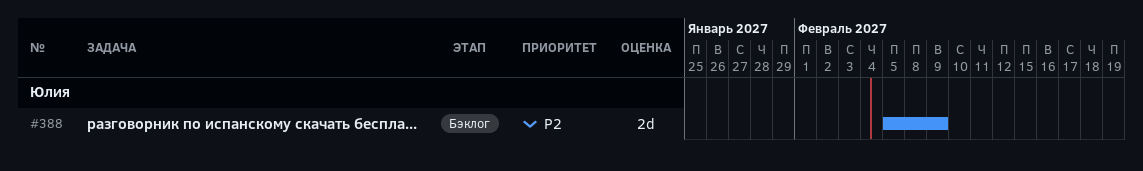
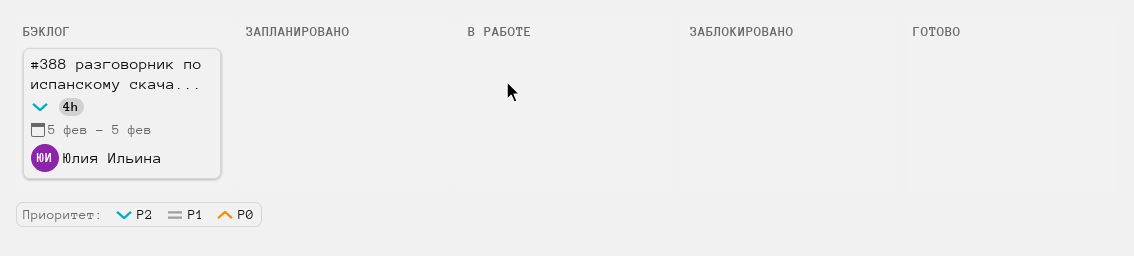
#388, estimate: 2d -> 4h
#388, due: Feb 9 -> Feb 5

